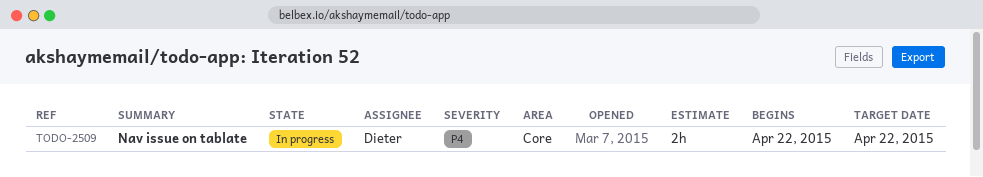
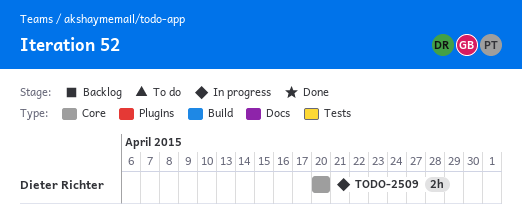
TODO-2509, start: Apr 22 -> Apr 20
TODO-2509, due: Apr 22 -> Apr 20

